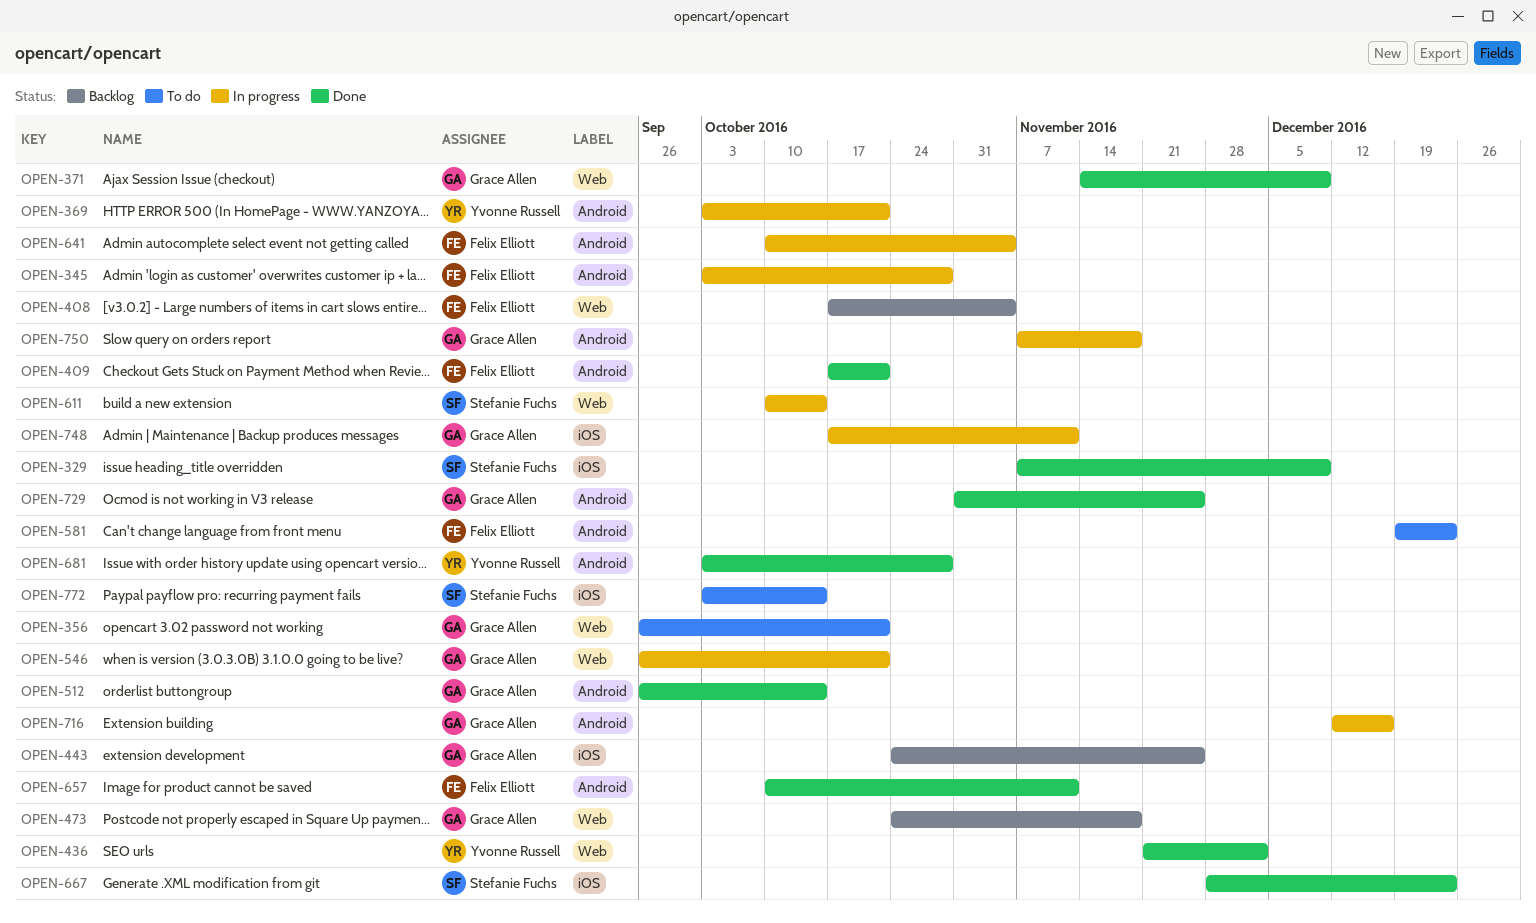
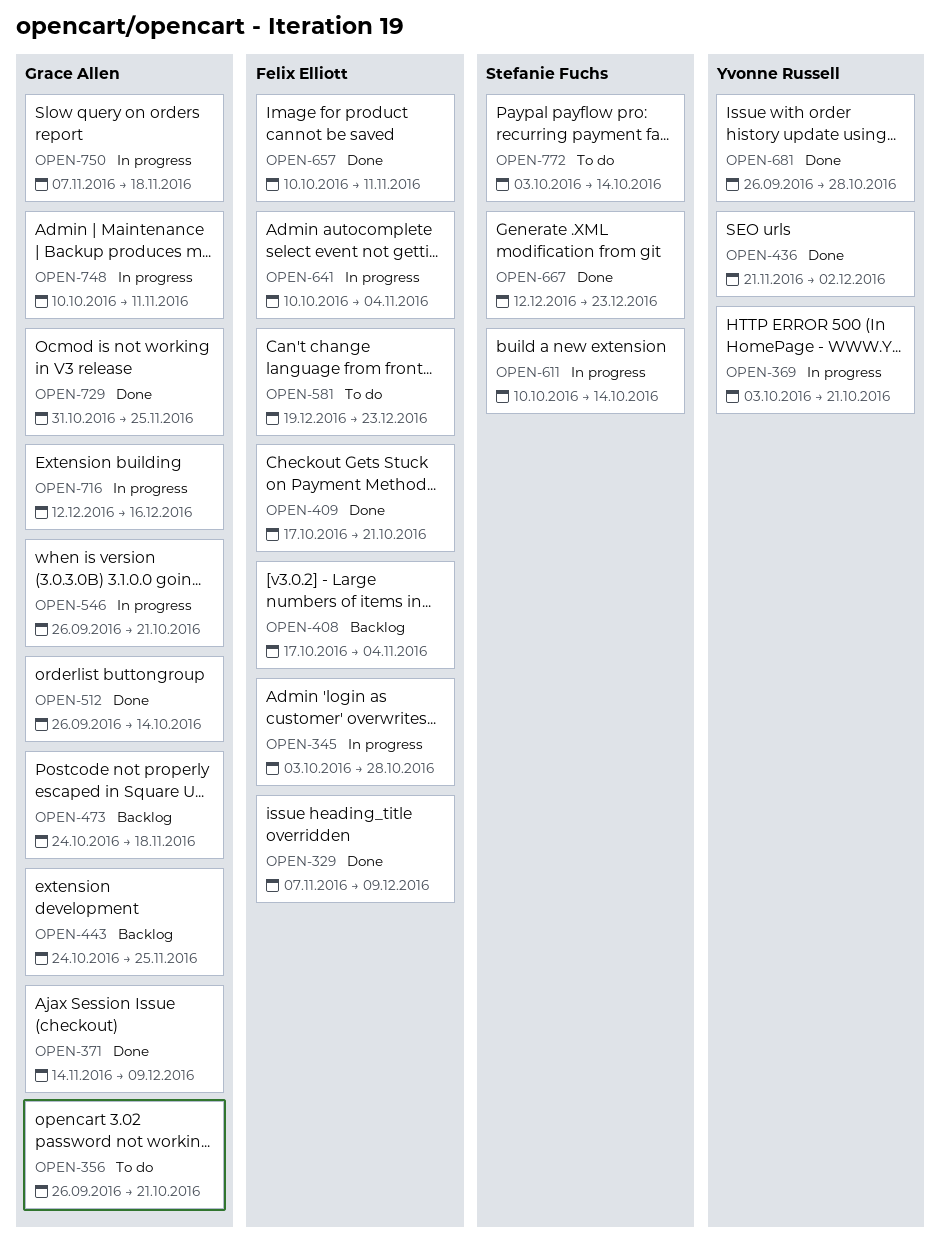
OPEN-329, owner: Stefanie Fuchs -> Felix Elliott
OPEN-667, start: Nov 28 -> Dec 12
OPEN-681, start: Oct 3 -> Sep 26
OPEN-748, start: Oct 17 -> Oct 10

